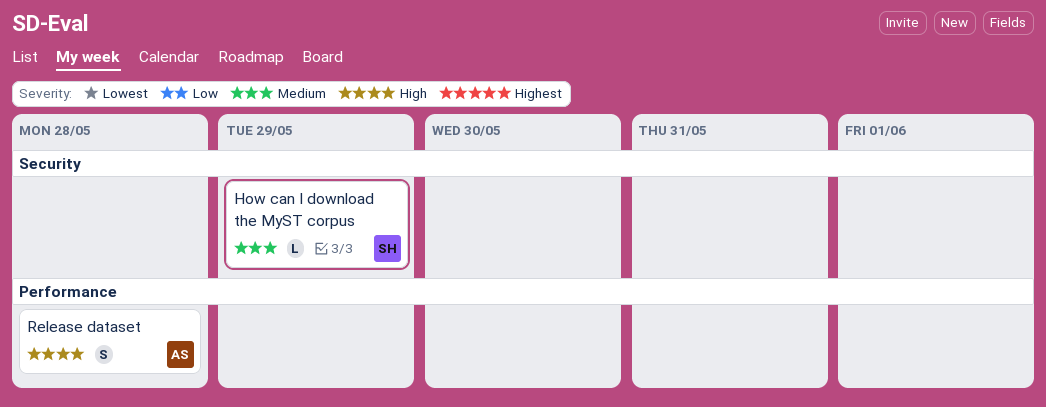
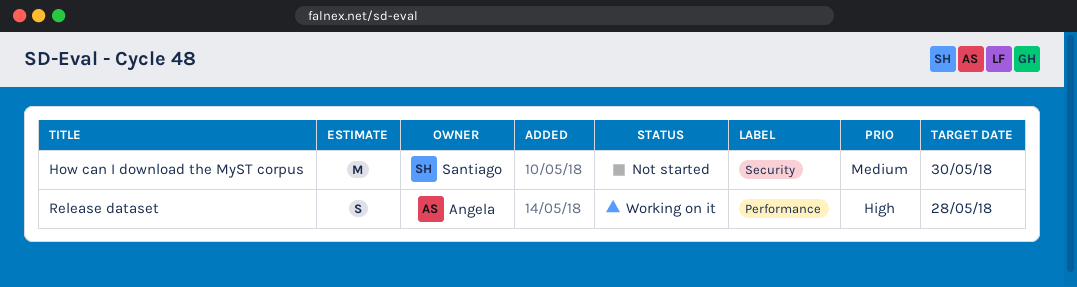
How can I download the MyST corpus, estimate: L -> M
How can I download the MyST corpus, due: May 29 -> May 30

